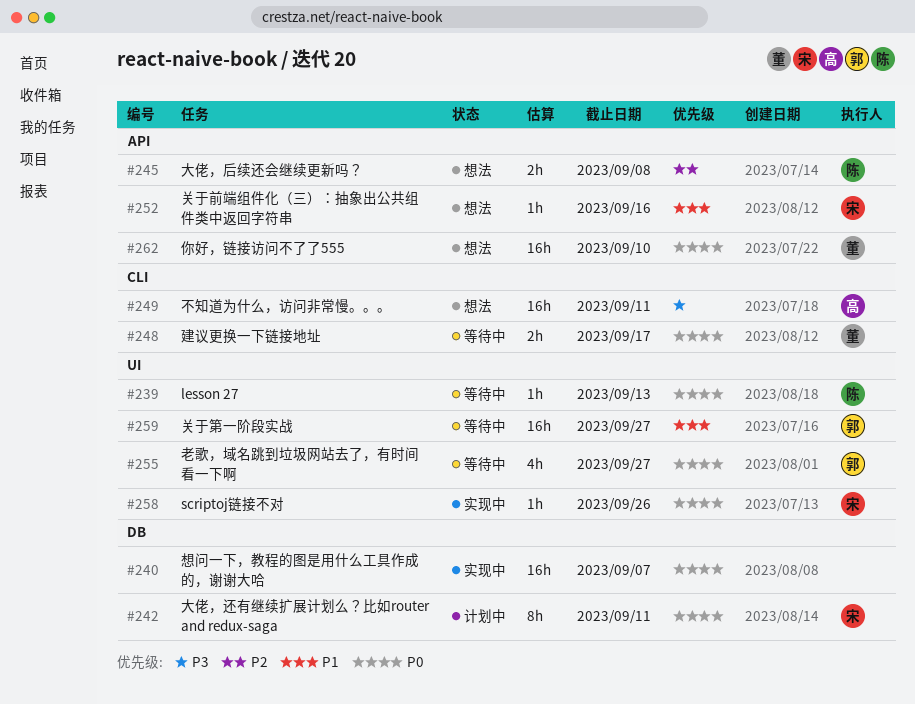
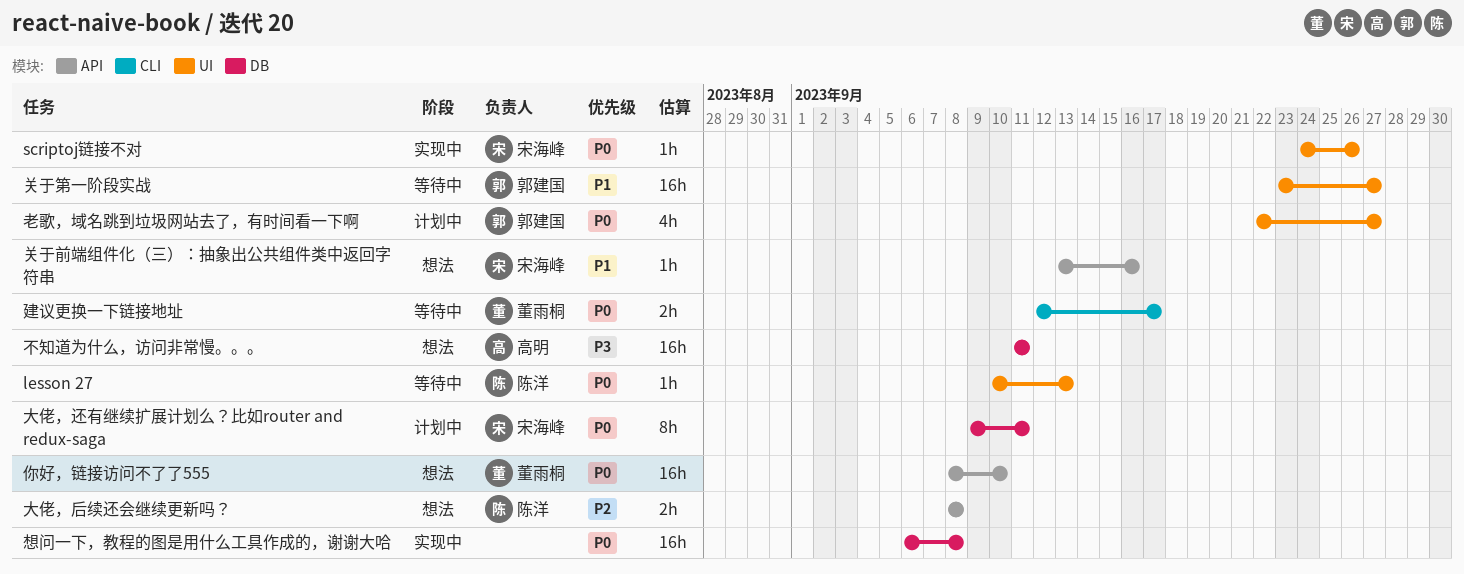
不知道为什么，访问非常慢。。。, label: CLI -> DB
想问一下，教程的图是用什么工具作成的，谢谢大哈, due: Sep 7 -> Sep 8
老歌，域名跳到垃圾网站去了，有时间看一下啊, status: 等待中 -> 计划中

